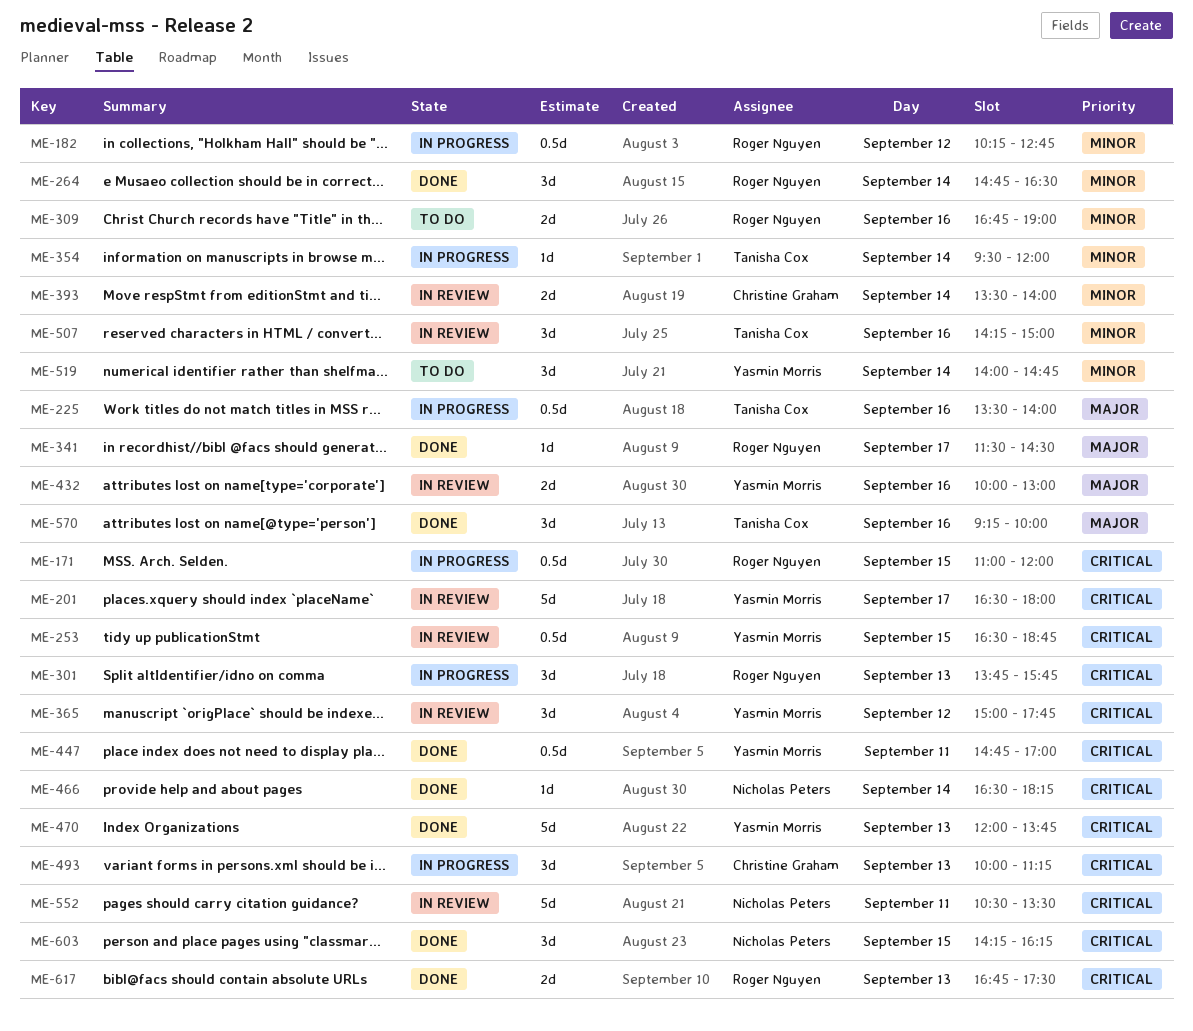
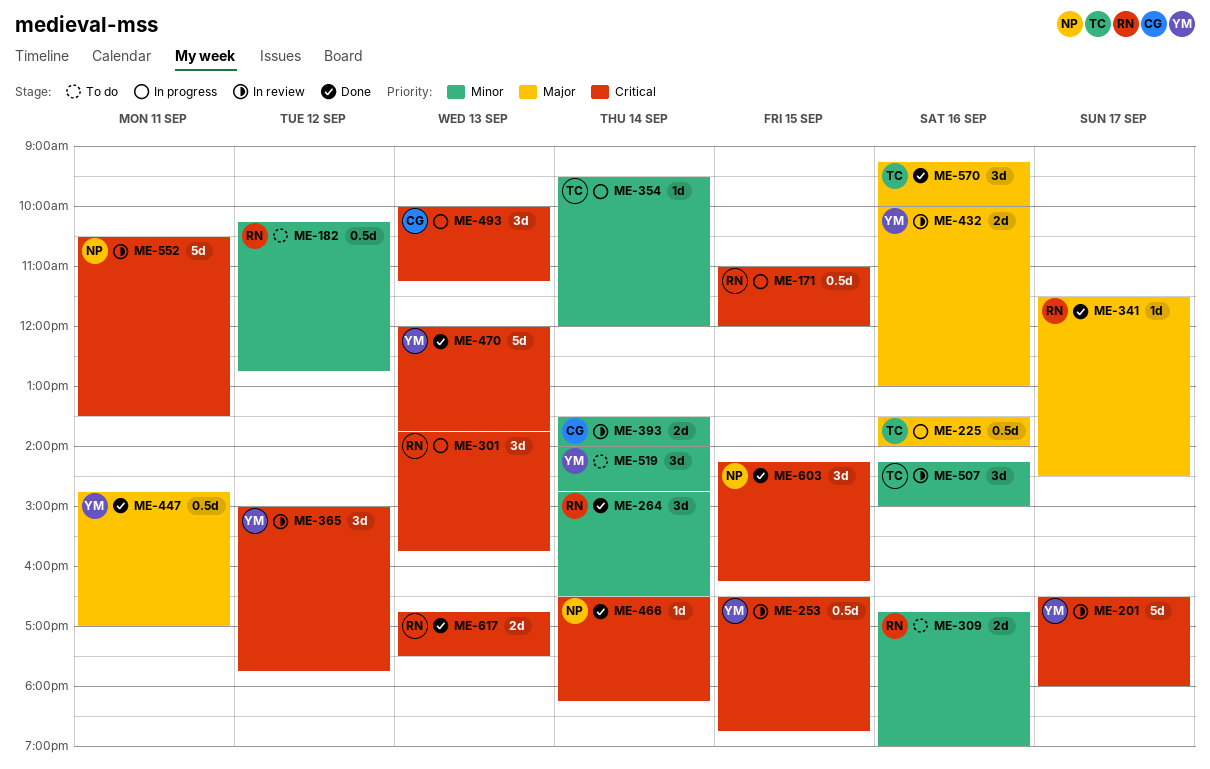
ME-182, status: In progress -> To do
ME-447, priority: Critical -> Major

